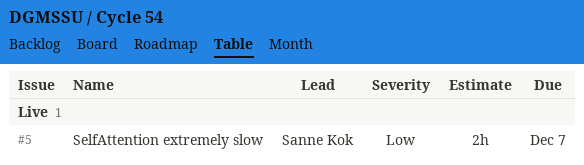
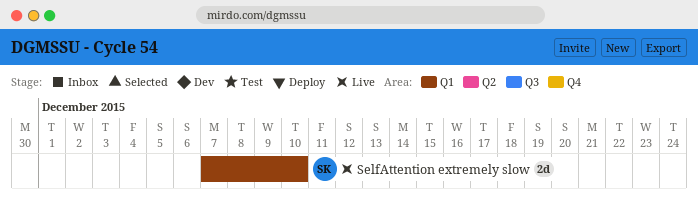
SelfAttention extremely slow, estimate: 2h -> 2d
SelfAttention extremely slow, due: Dec 7 -> Dec 10

